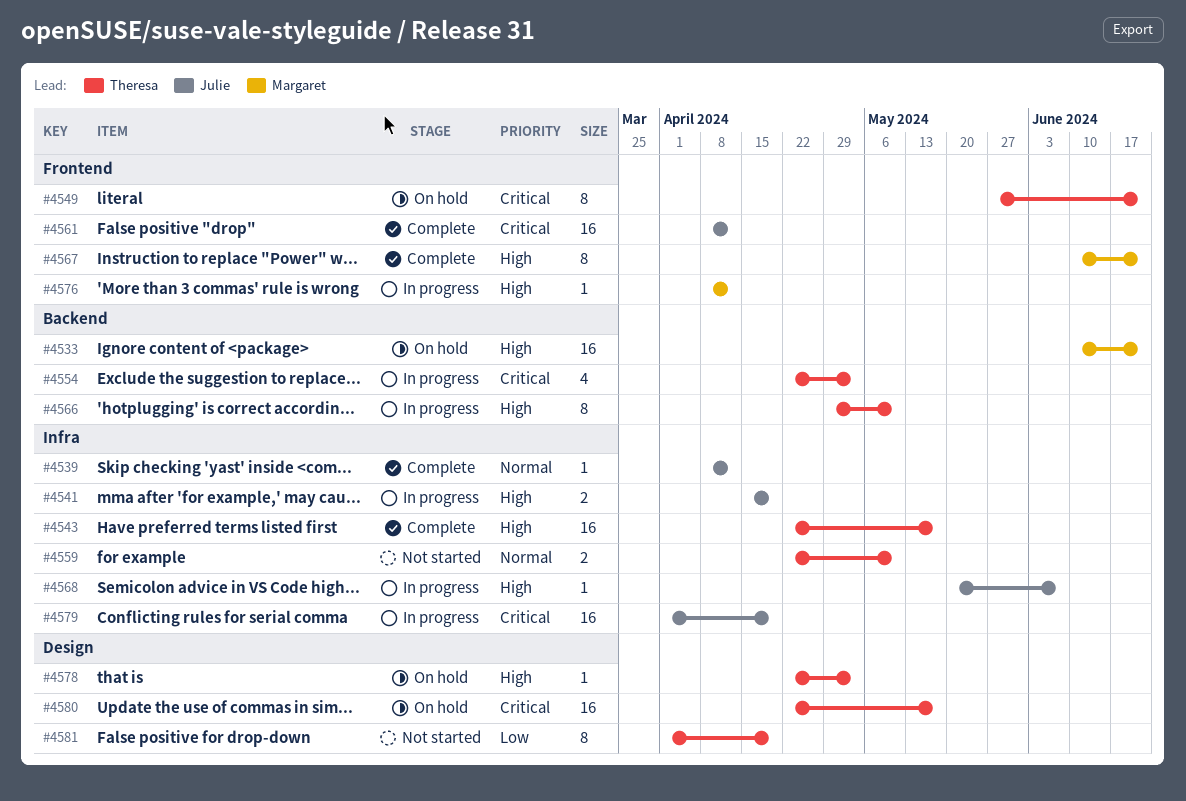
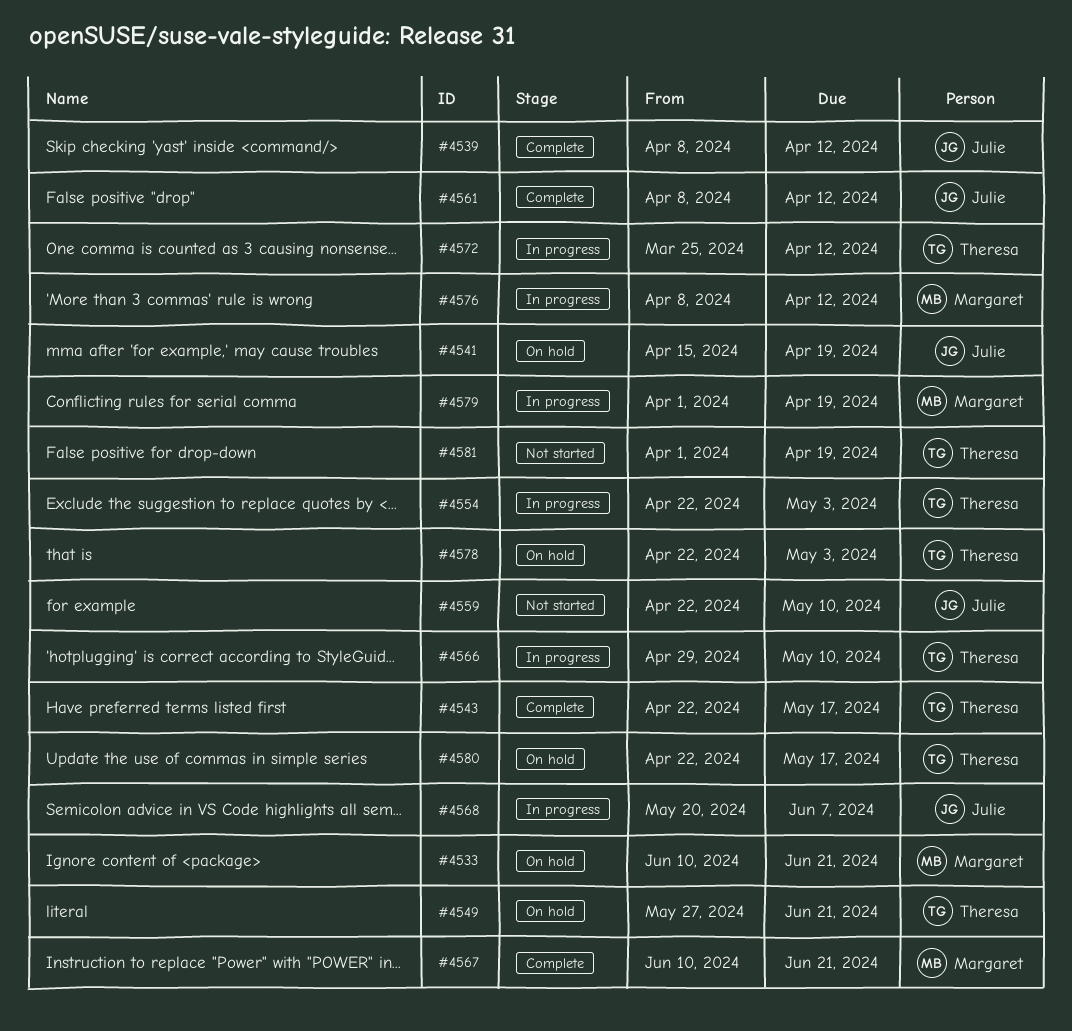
#4541, status: In progress -> On hold
#4559, owner: Theresa -> Julie
#4572: none -> present
#4579, owner: Julie -> Margaret

